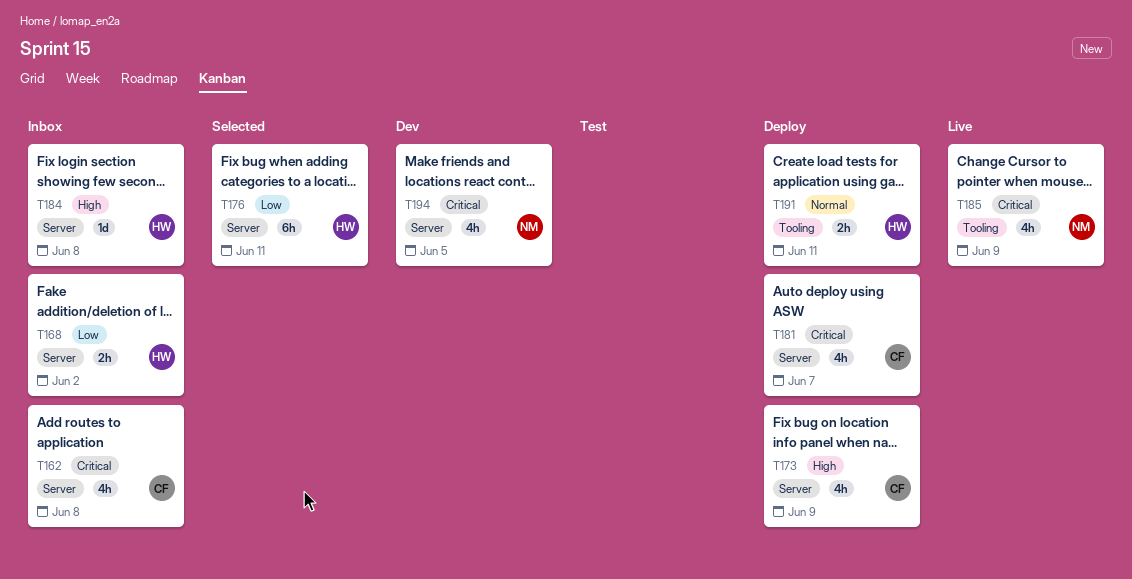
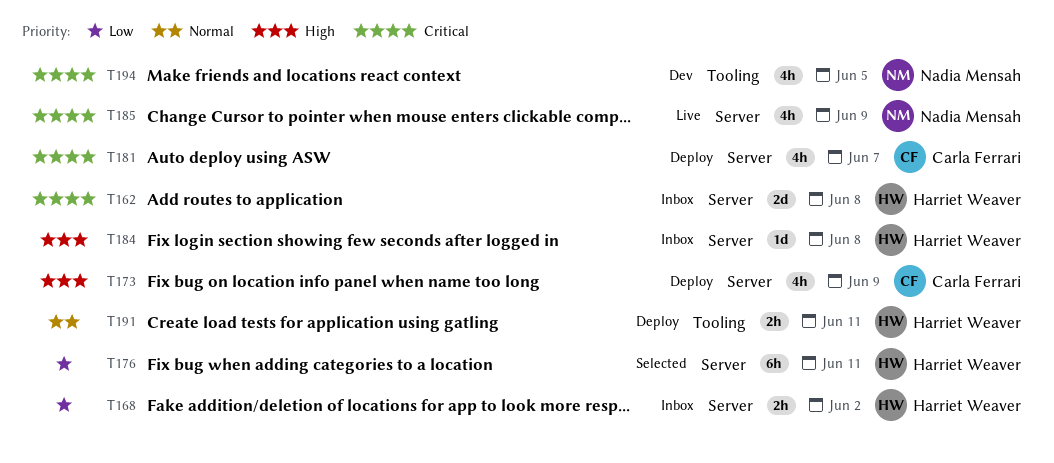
T162, owner: Carla Ferrari -> Harriet Weaver
T162, estimate: 4h -> 2d
T185, label: Tooling -> Server
T194, label: Server -> Tooling

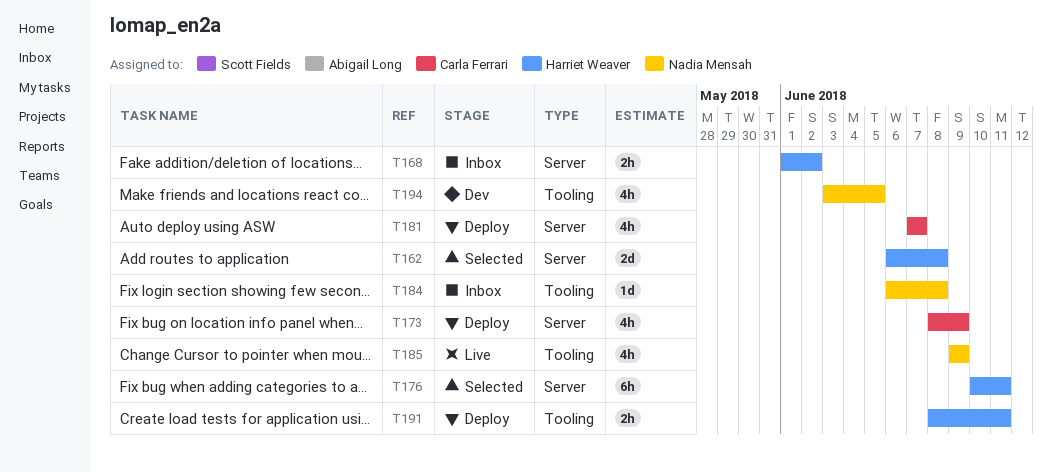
T162, status: Inbox -> Selected
T184, owner: Harriet Weaver -> Nadia Mensah
T184, label: Server -> Tooling
T185, label: Server -> Tooling

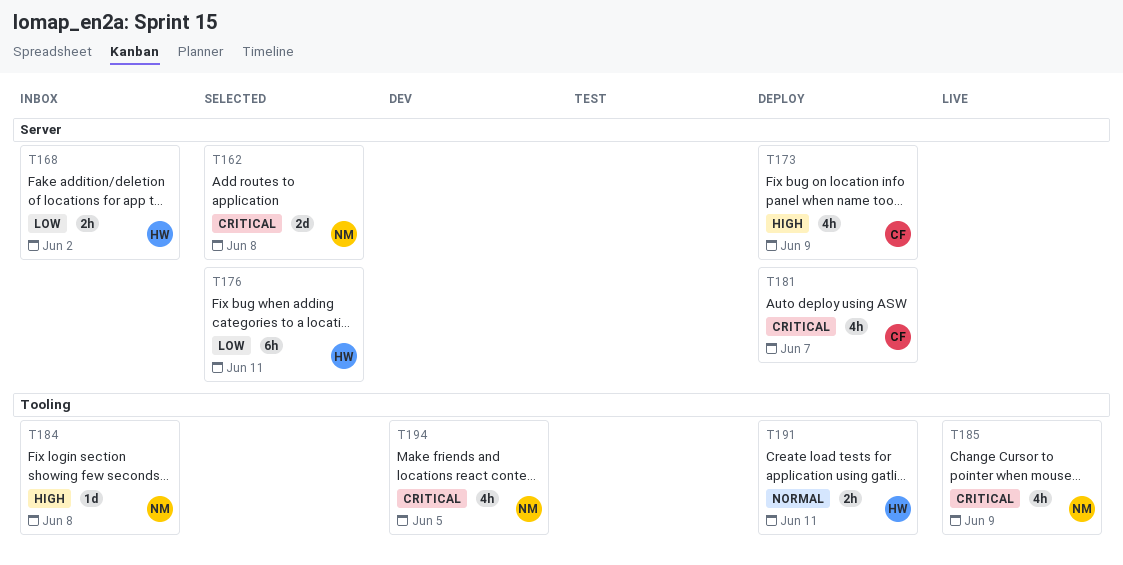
T162, owner: Harriet Weaver -> Nadia Mensah

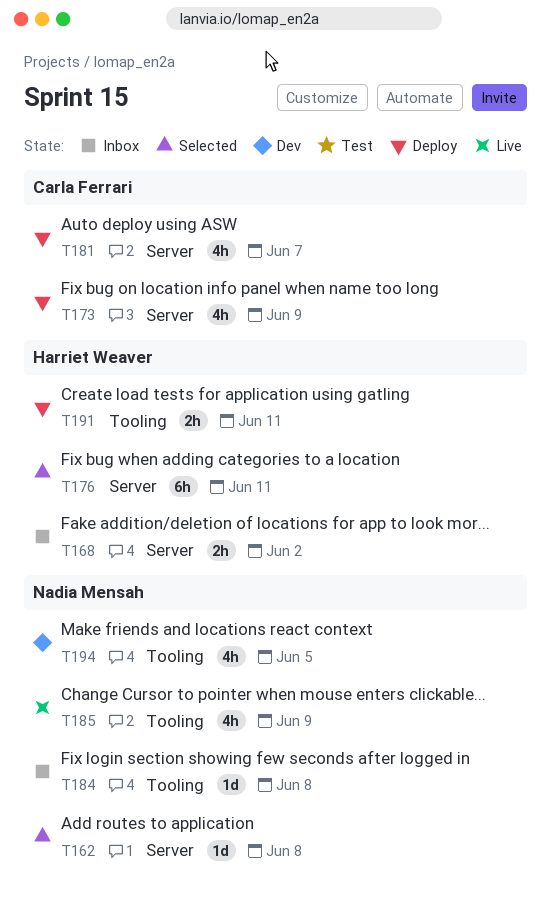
T162, estimate: 2d -> 1d

